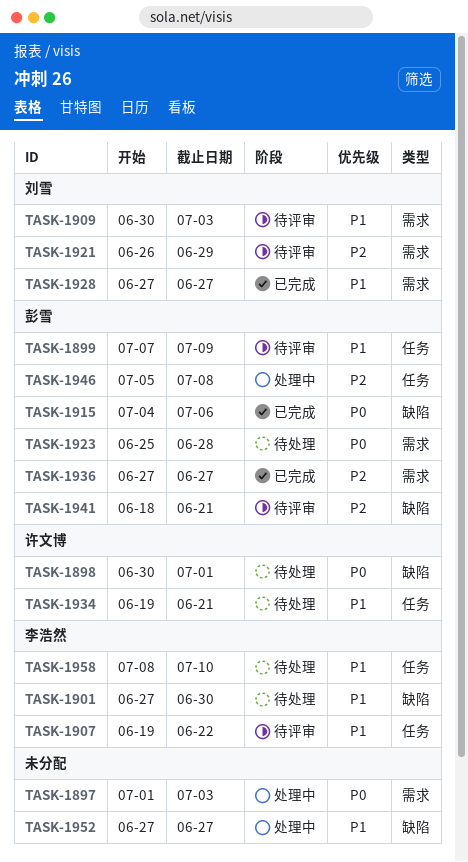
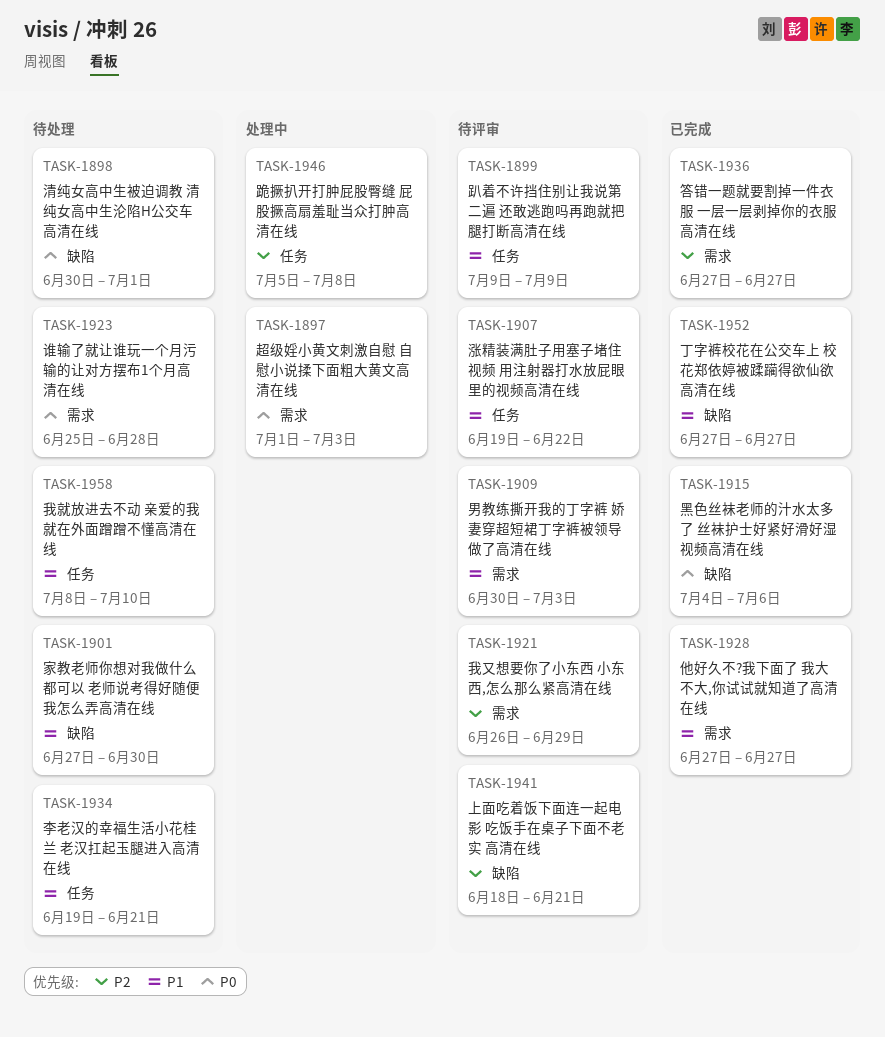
TASK-1899, start: Jul 7 -> Jul 9
TASK-1952, status: 处理中 -> 已完成

